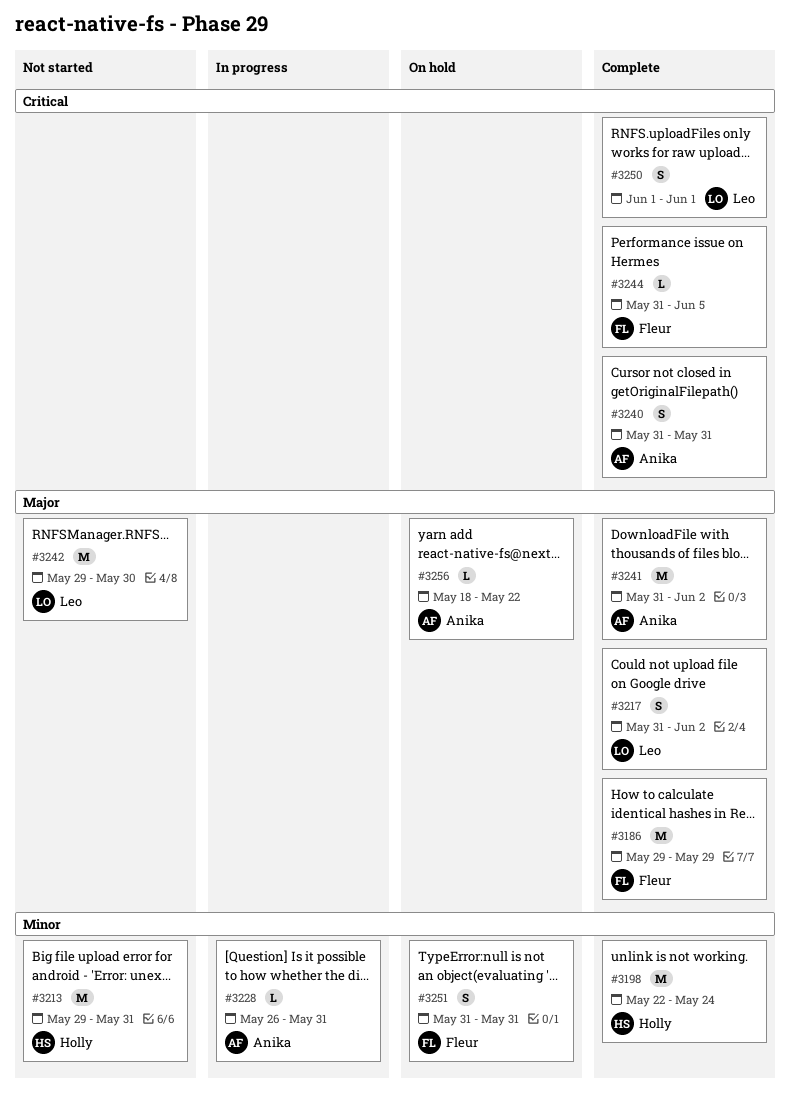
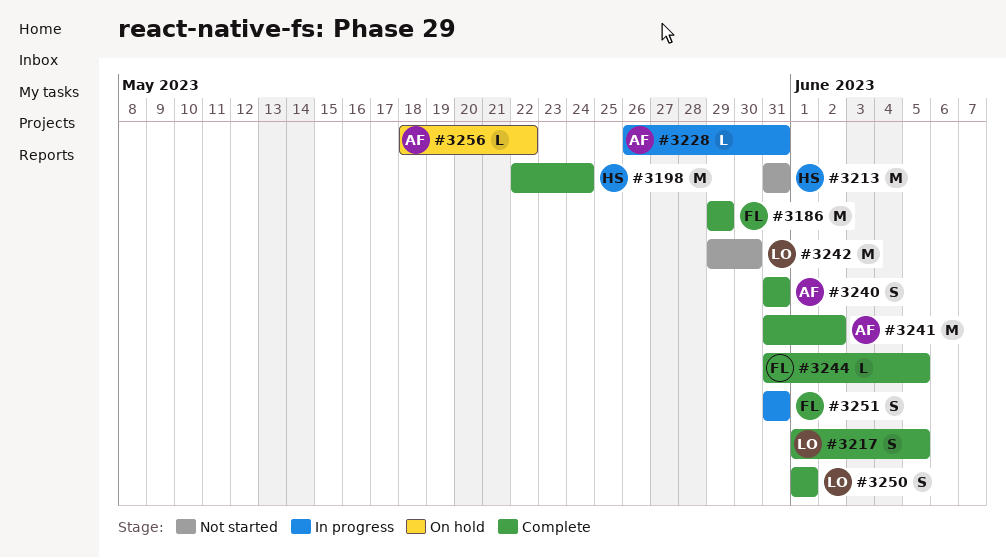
#3213, start: May 29 -> May 31
#3217, start: May 31 -> Jun 1
#3217, due: Jun 2 -> Jun 5
#3251, status: On hold -> In progress

